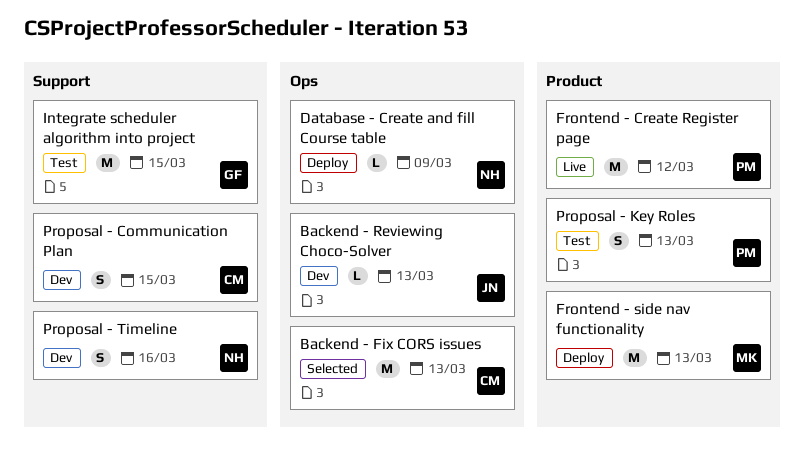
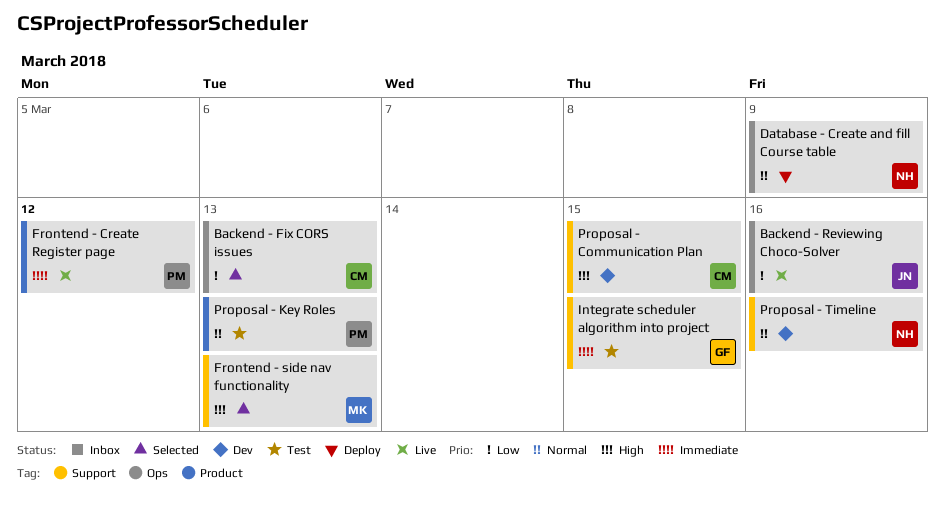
Backend - Reviewing Choco-Solver, status: Dev -> Live
Backend - Reviewing Choco-Solver, due: Mar 13 -> Mar 16
Frontend - side nav functionality, status: Deploy -> Selected
Frontend - side nav functionality, label: Product -> Support

